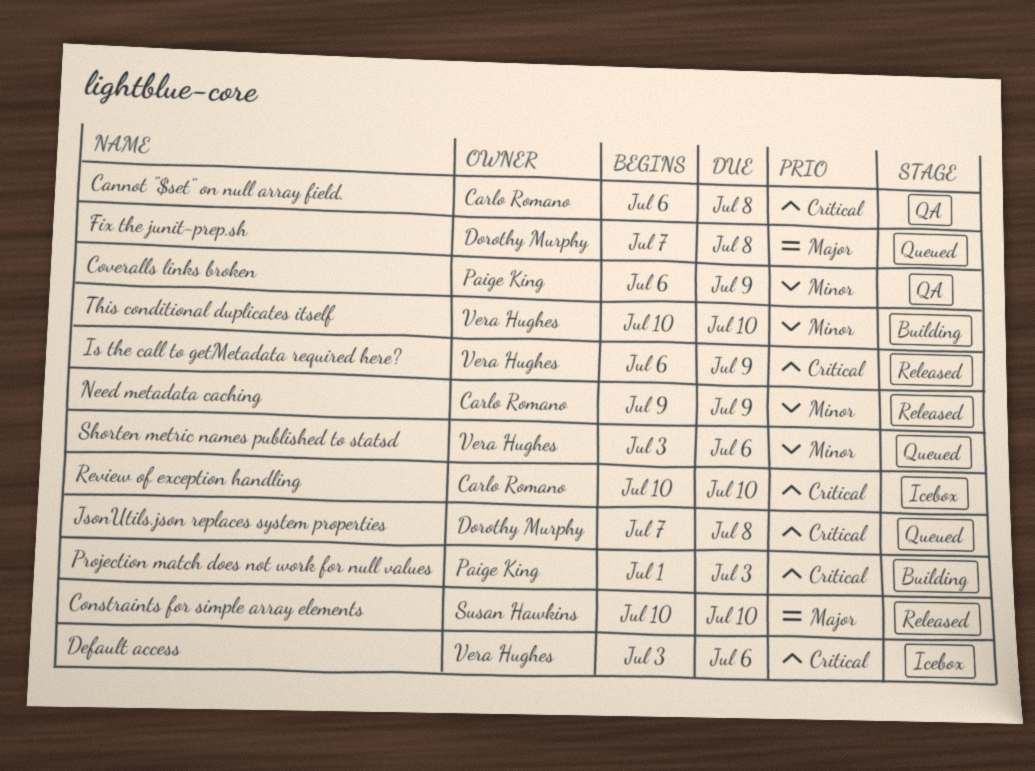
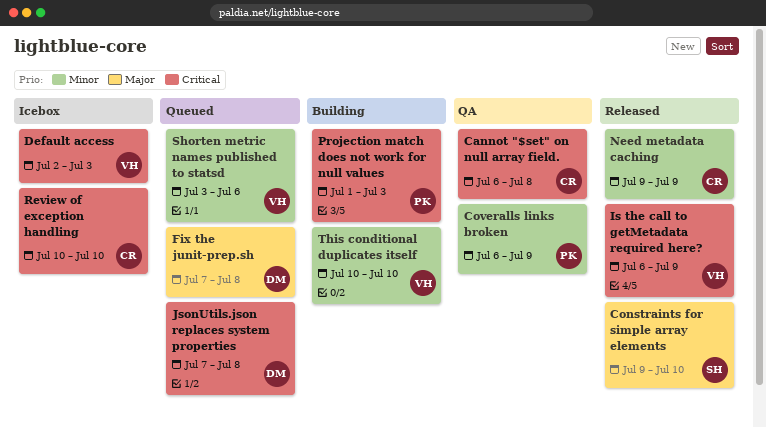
Constraints for simple array elements, start: Jul 10 -> Jul 9
Default access, start: Jul 3 -> Jul 2
Default access, due: Jul 6 -> Jul 3

